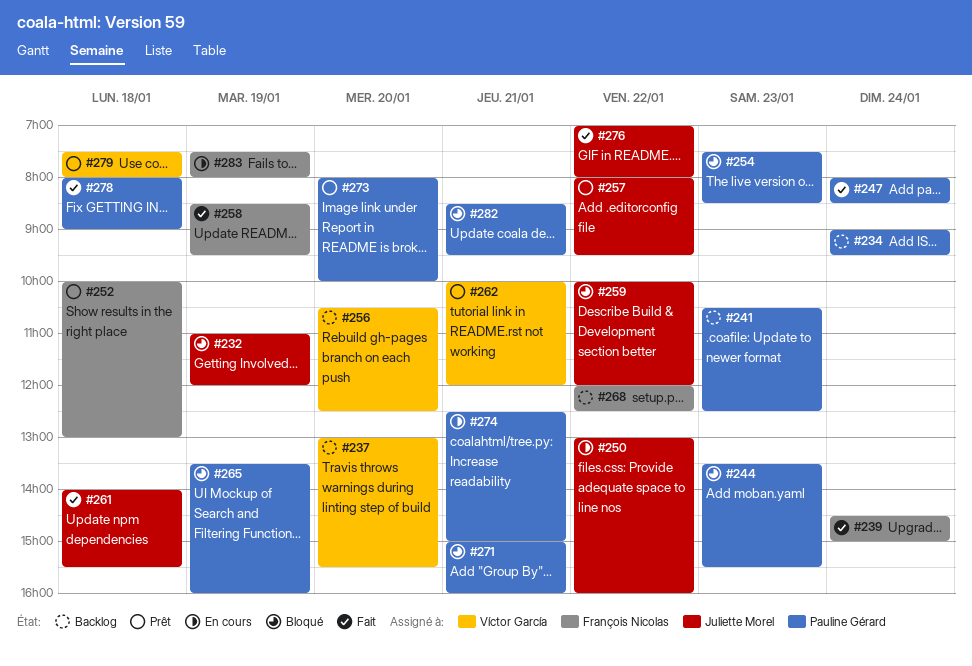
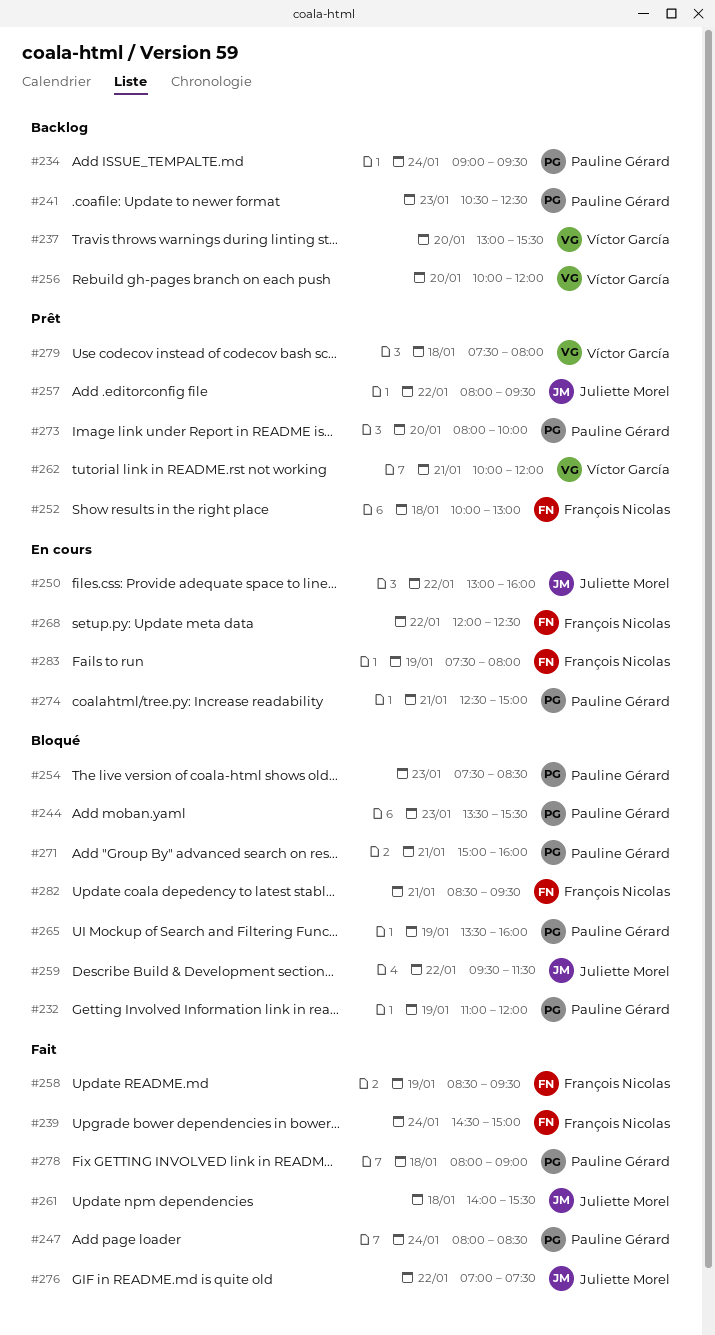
#232, owner: Juliette Morel -> Pauline Gérard
#256, begins: 10:30 -> 10:00
#256, ends: 12:30 -> 12:00
#259, begins: 10:00 -> 09:30
#259, ends: 12:00 -> 11:30
#268, status: Backlog -> En cours
#276, ends: 08:00 -> 07:30
#282, owner: Pauline Gérard -> François Nicolas

